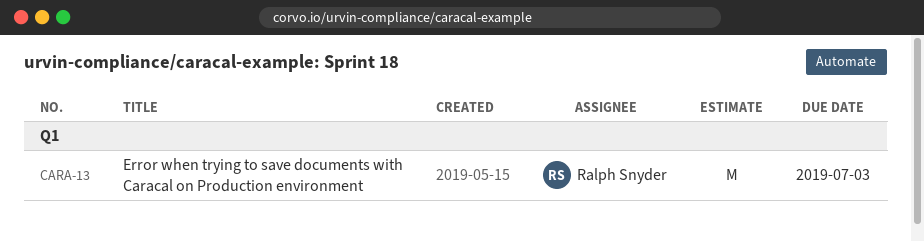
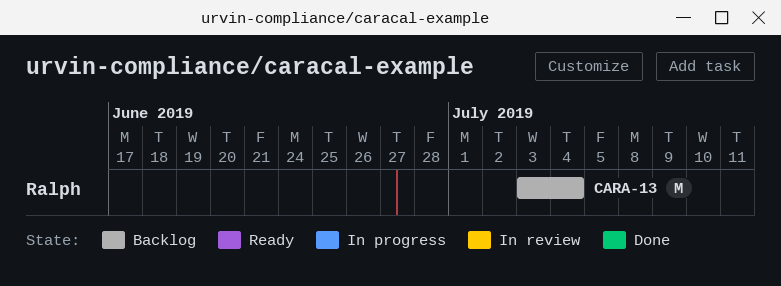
CARA-13, due: Jul 3 -> Jul 4

